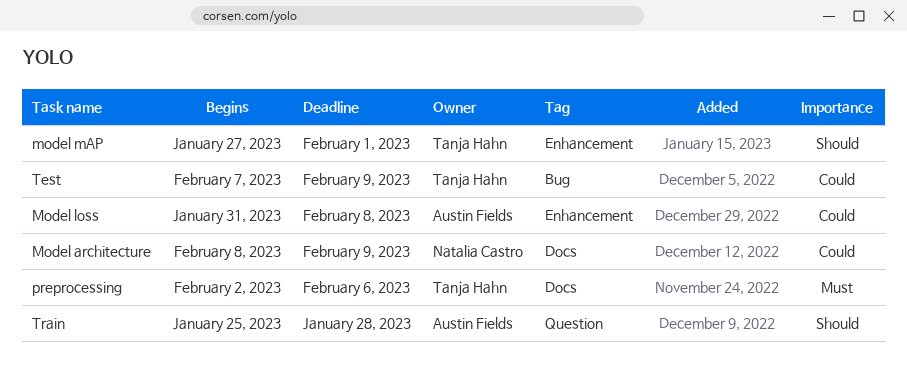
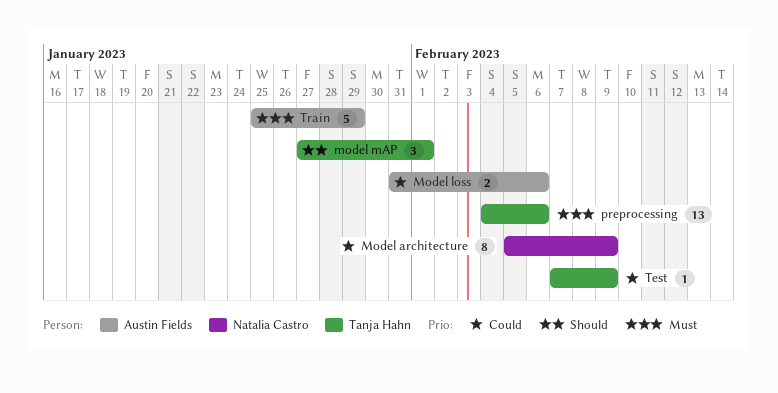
Model architecture, start: Feb 8 -> Feb 5
Model loss, due: Feb 8 -> Feb 6
preprocessing, start: Feb 2 -> Feb 4
Train, priority: Should -> Must
Train, due: Jan 28 -> Jan 29

